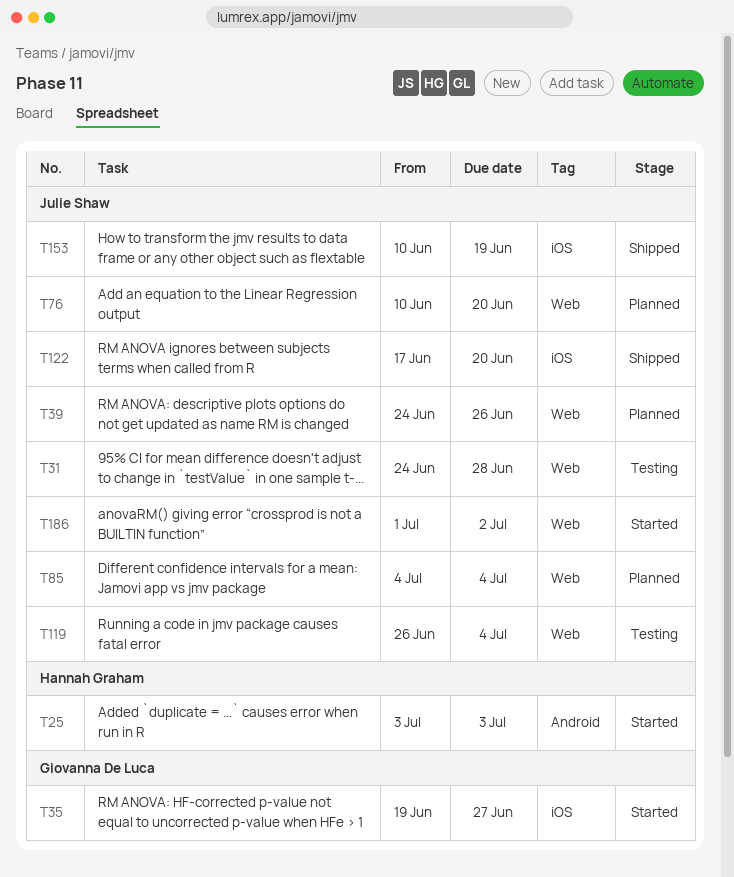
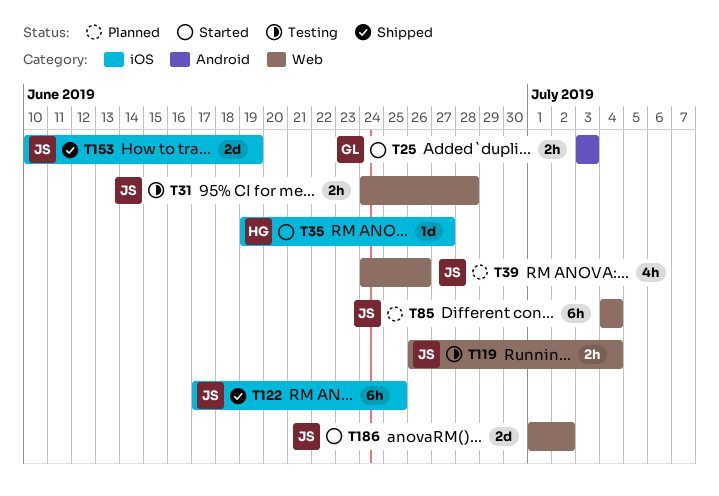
T25, owner: Hannah Graham -> Giovanna De Luca
T35, owner: Giovanna De Luca -> Hannah Graham
T76: present -> none
T122, due: Jun 20 -> Jun 25

